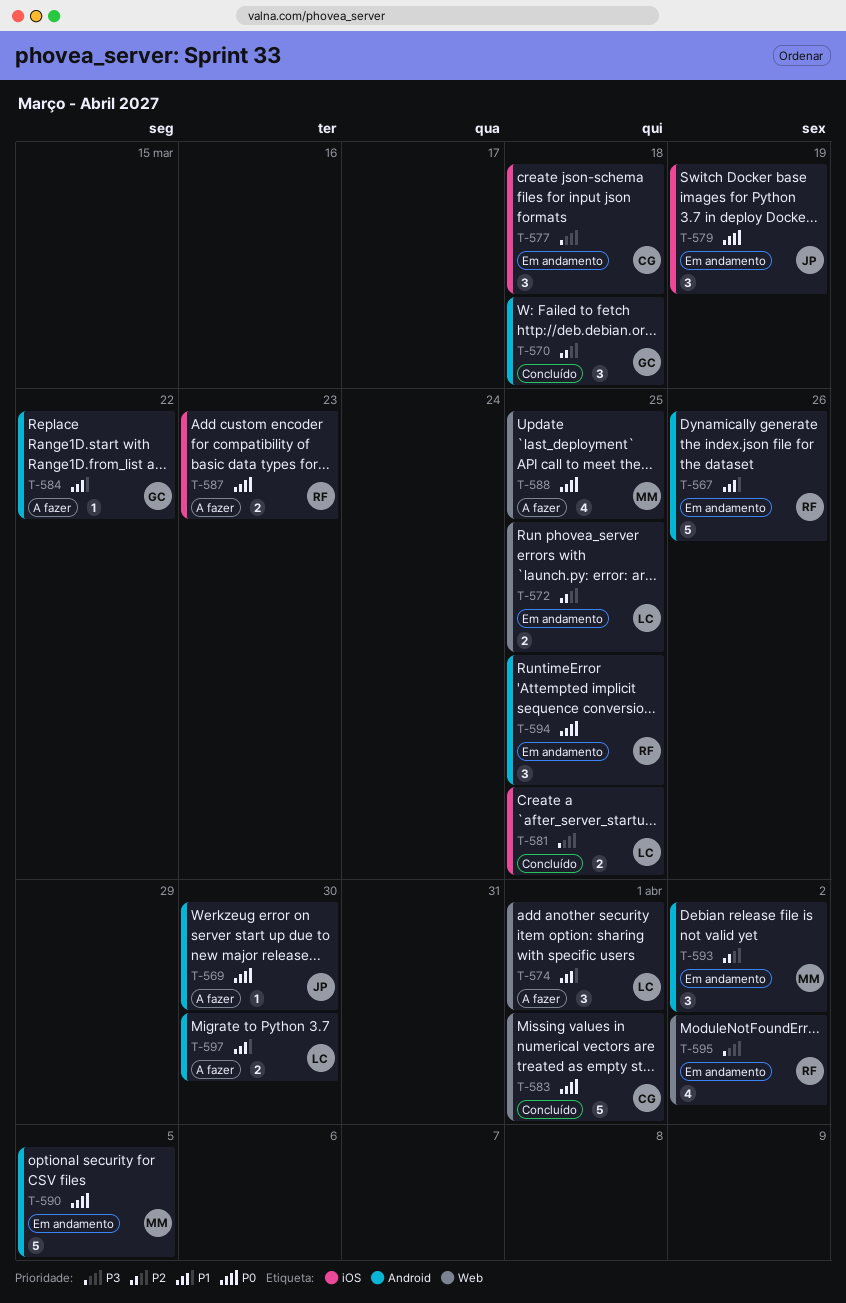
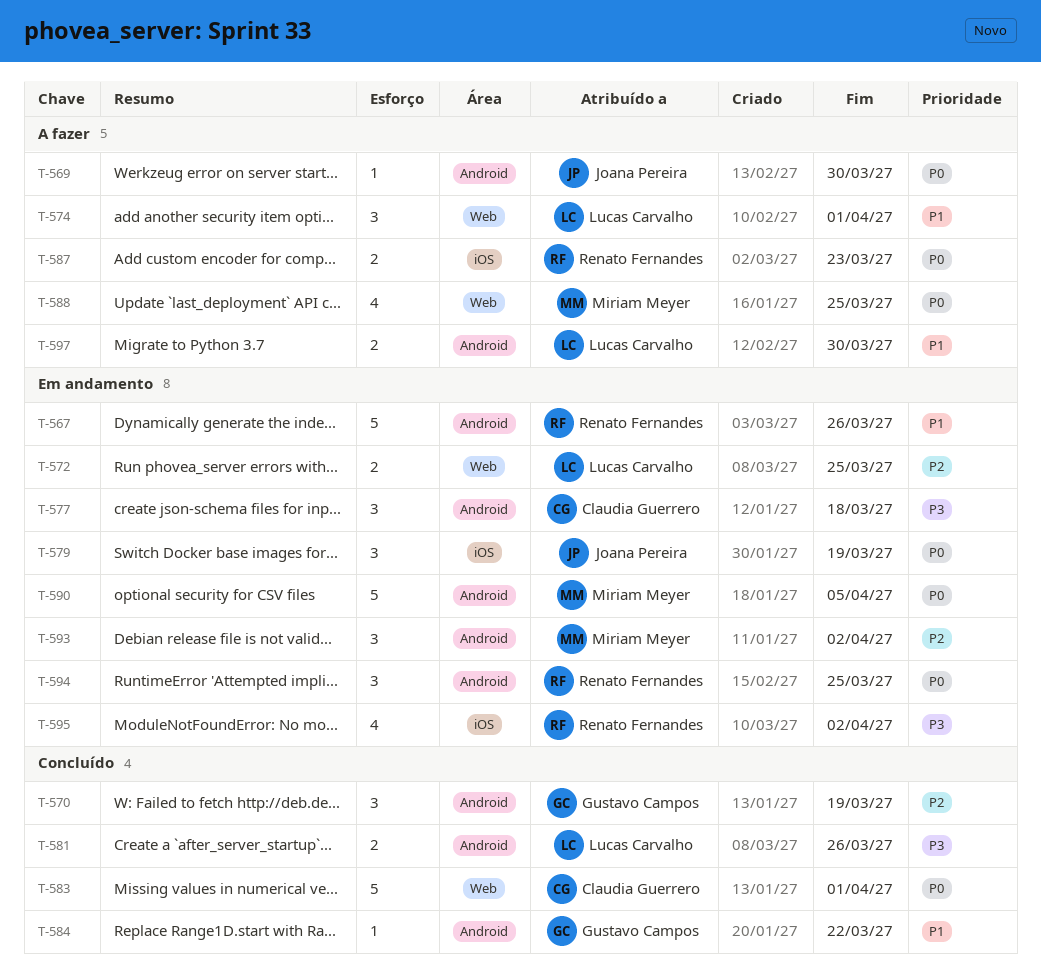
T-570, due: Mar 18 -> Mar 19
T-577, label: iOS -> Android
T-581, label: iOS -> Android
T-581, due: Mar 25 -> Mar 26
T-584, status: A fazer -> Concluído
T-595, label: Web -> iOS

